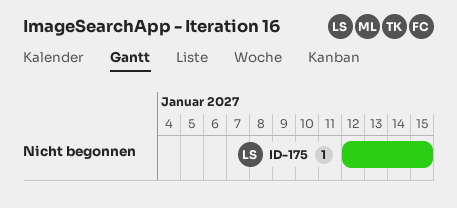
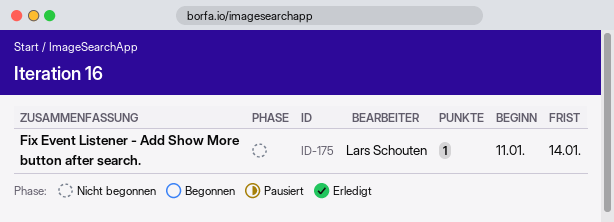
ID-175, start: Jan 12 -> Jan 11
ID-175, due: Jan 15 -> Jan 14

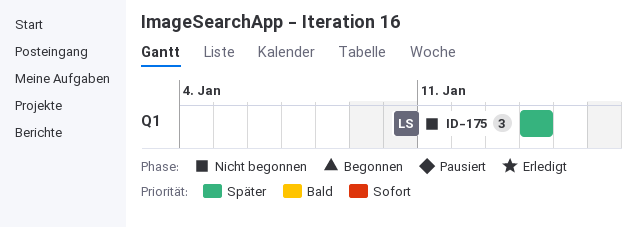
ID-175, estimate: 1 -> 3
ID-175, start: Jan 11 -> Jan 14

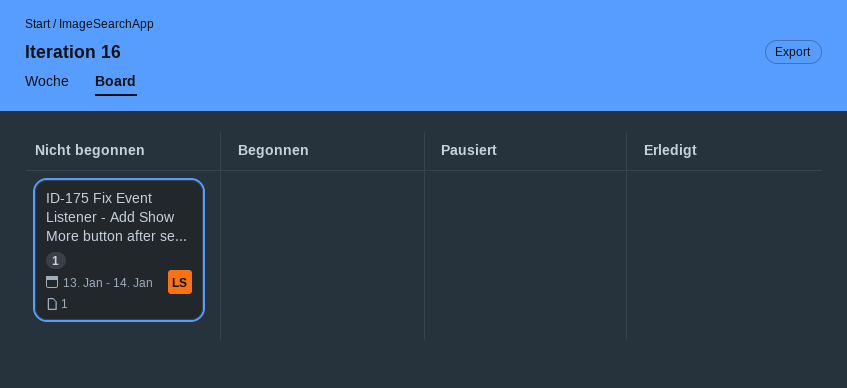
ID-175, estimate: 3 -> 1
ID-175, start: Jan 14 -> Jan 13

